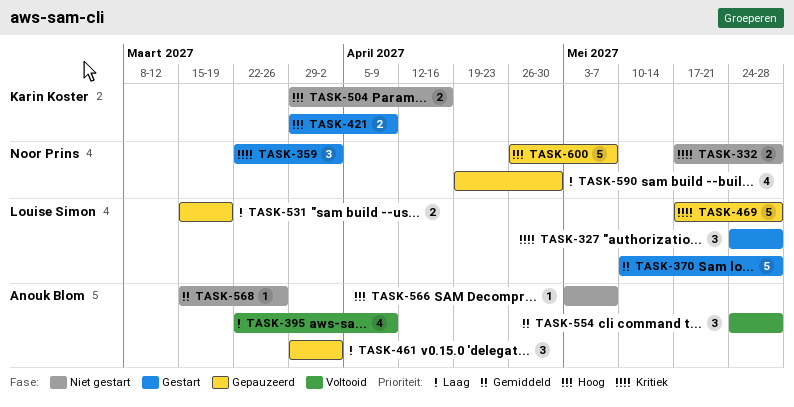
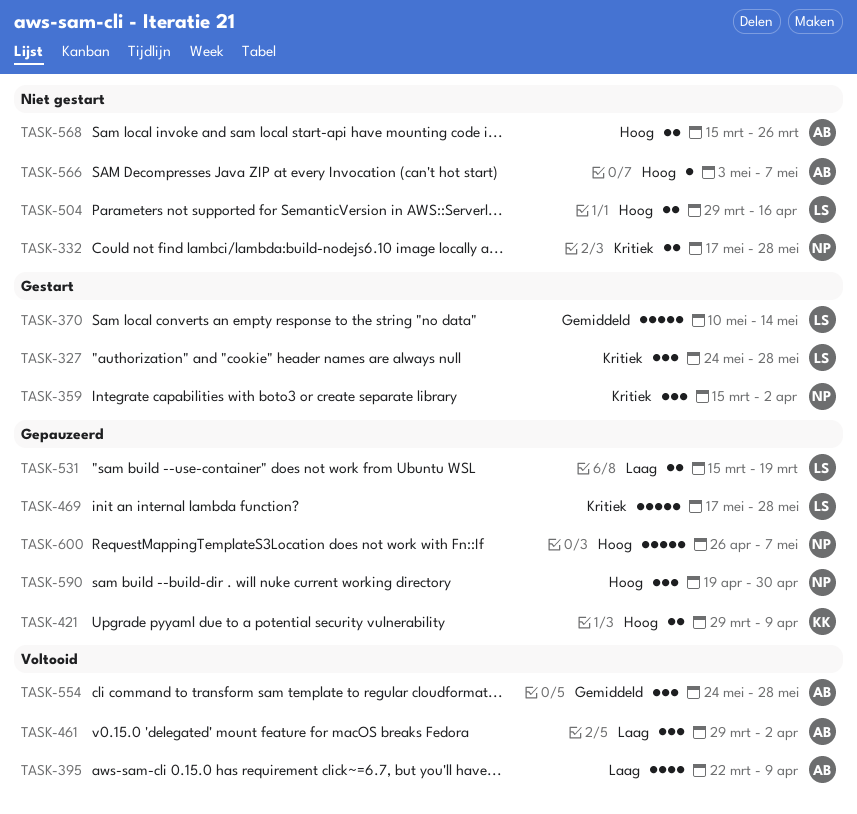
TASK-359, start: Mar 22 -> Mar 15
TASK-370, due: May 28 -> May 14
TASK-421, status: Gestart -> Gepauzeerd
TASK-461, status: Gepauzeerd -> Voltooid
TASK-504, owner: Karin Koster -> Louise Simon
TASK-568, priority: Gemiddeld -> Hoog
TASK-568, estimate: 1 -> 2
TASK-590, priority: Laag -> Hoog
TASK-590, estimate: 4 -> 3

